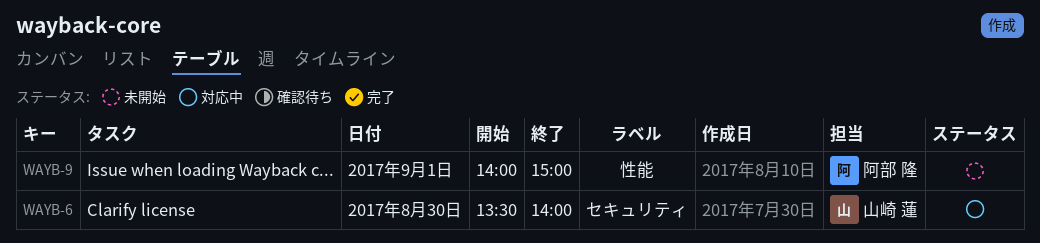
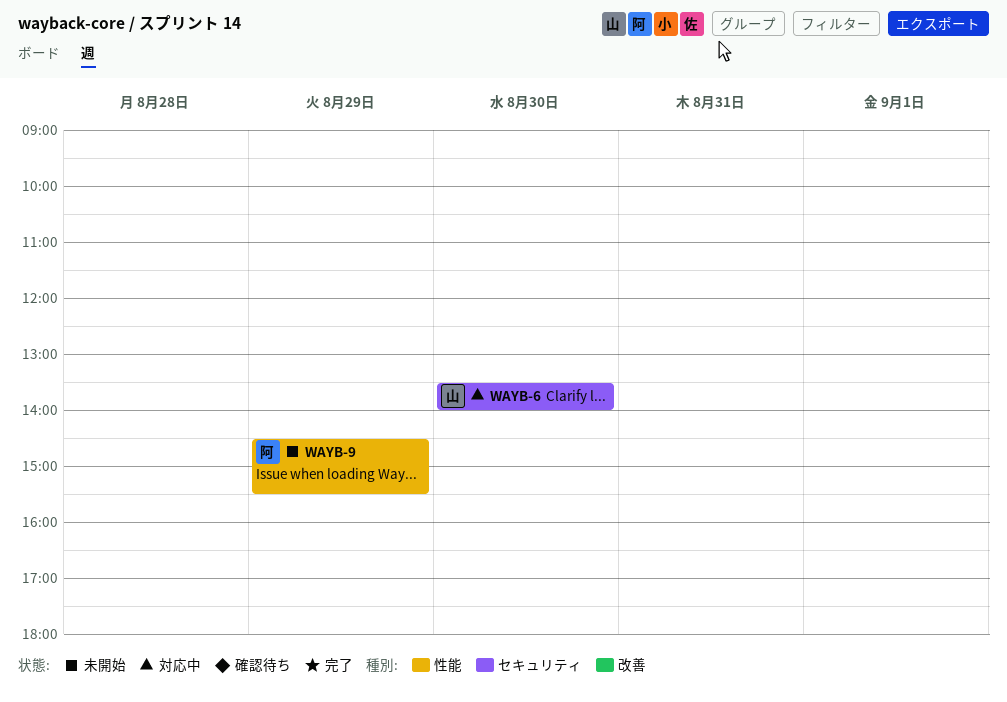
WAYB-9, day: Sep 1 -> Aug 29
WAYB-9, begins: 14:00 -> 14:30
WAYB-9, ends: 15:00 -> 15:30

